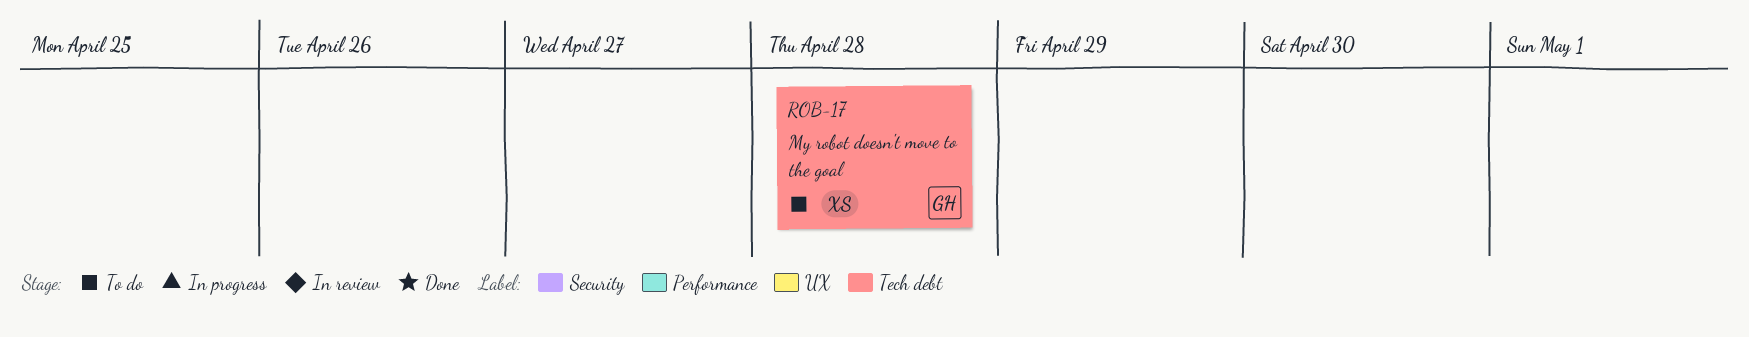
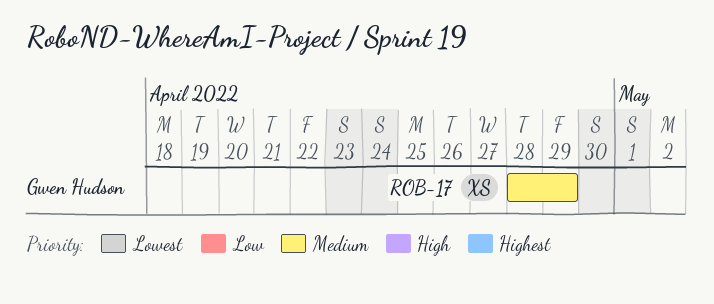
ROB-17, due: Apr 28 -> Apr 29

